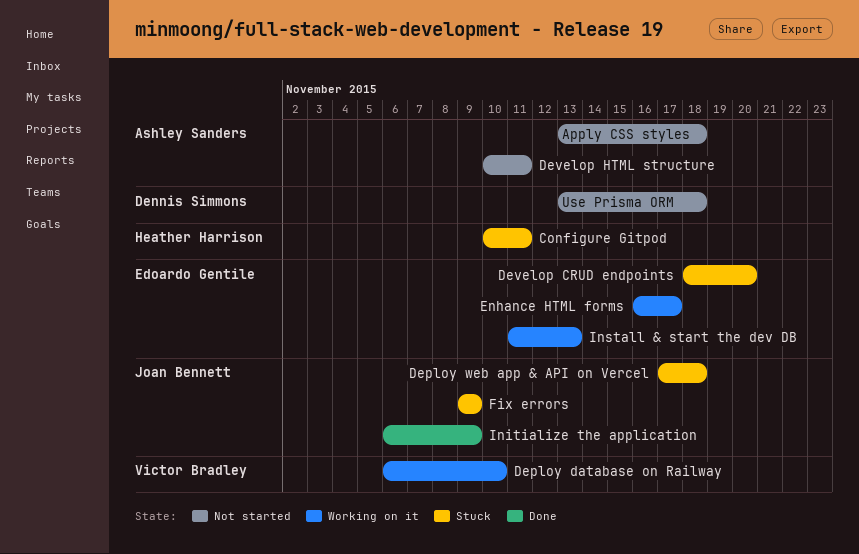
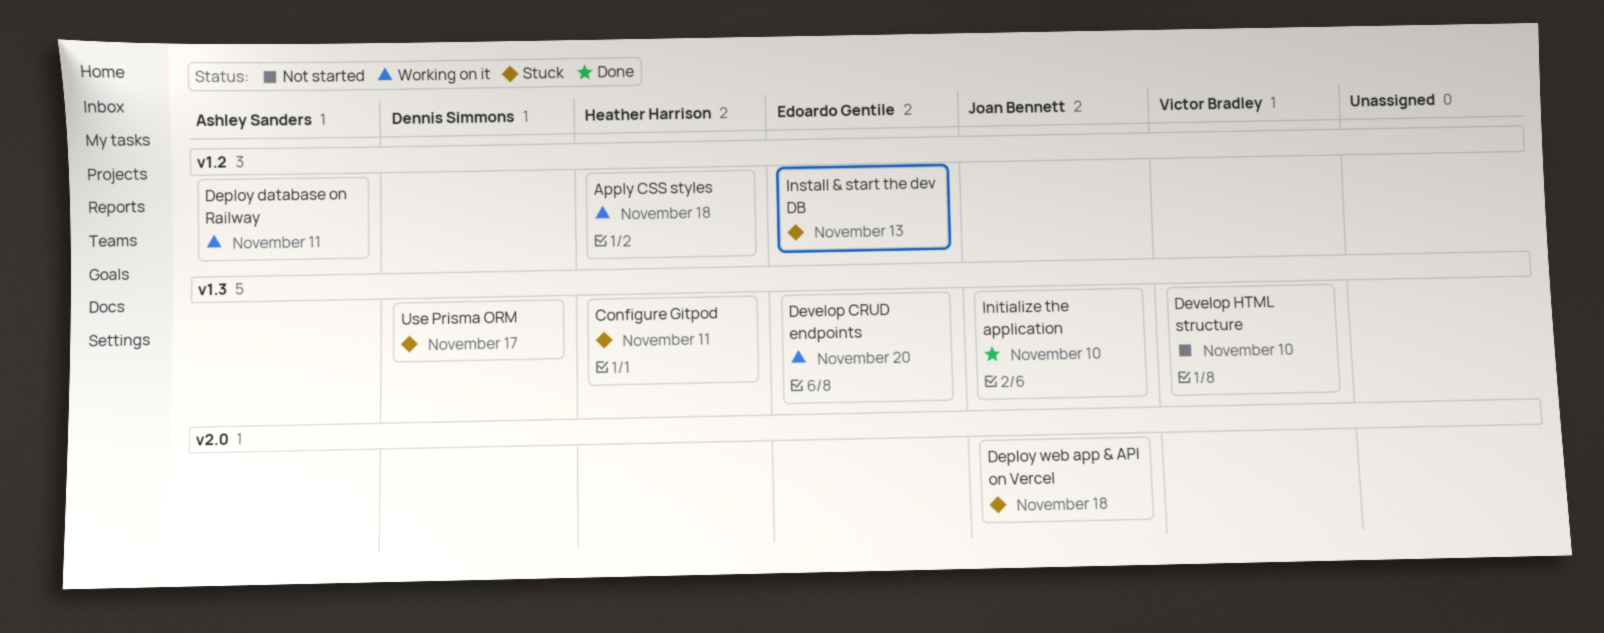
Apply CSS styles, status: Not started -> Working on it
Apply CSS styles, owner: Ashley Sanders -> Heather Harrison
Deploy database on Railway, owner: Victor Bradley -> Ashley Sanders
Deploy database on Railway, due: Nov 10 -> Nov 11
Develop CRUD endpoints, status: Stuck -> Working on it
Develop HTML structure, owner: Ashley Sanders -> Victor Bradley
Develop HTML structure, due: Nov 11 -> Nov 10
Enhance HTML forms: present -> none
Fix errors: present -> none
Initialize the application, due: Nov 9 -> Nov 10
Install & start the dev DB, status: Working on it -> Stuck
Use Prisma ORM, status: Not started -> Stuck
Use Prisma ORM, due: Nov 18 -> Nov 17

